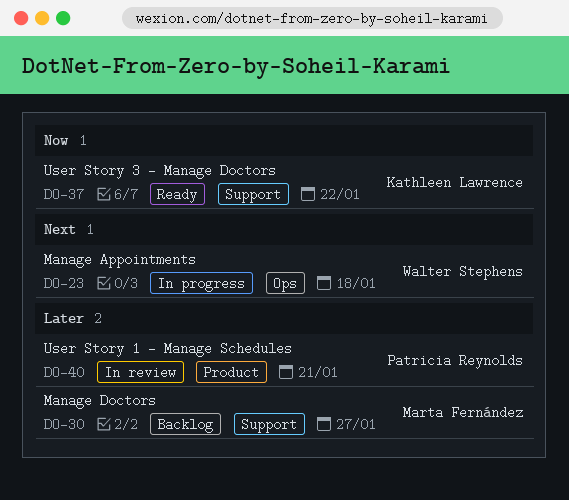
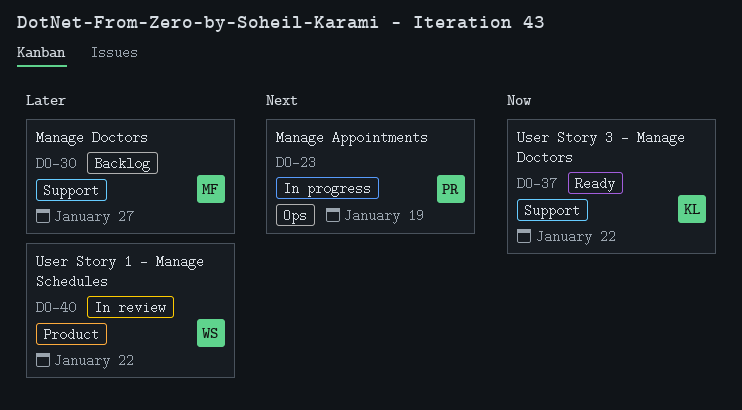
DO-23, owner: Walter Stephens -> Patricia Reynolds
DO-23, due: Jan 18 -> Jan 19
DO-40, owner: Patricia Reynolds -> Walter Stephens
DO-40, due: Jan 21 -> Jan 22

